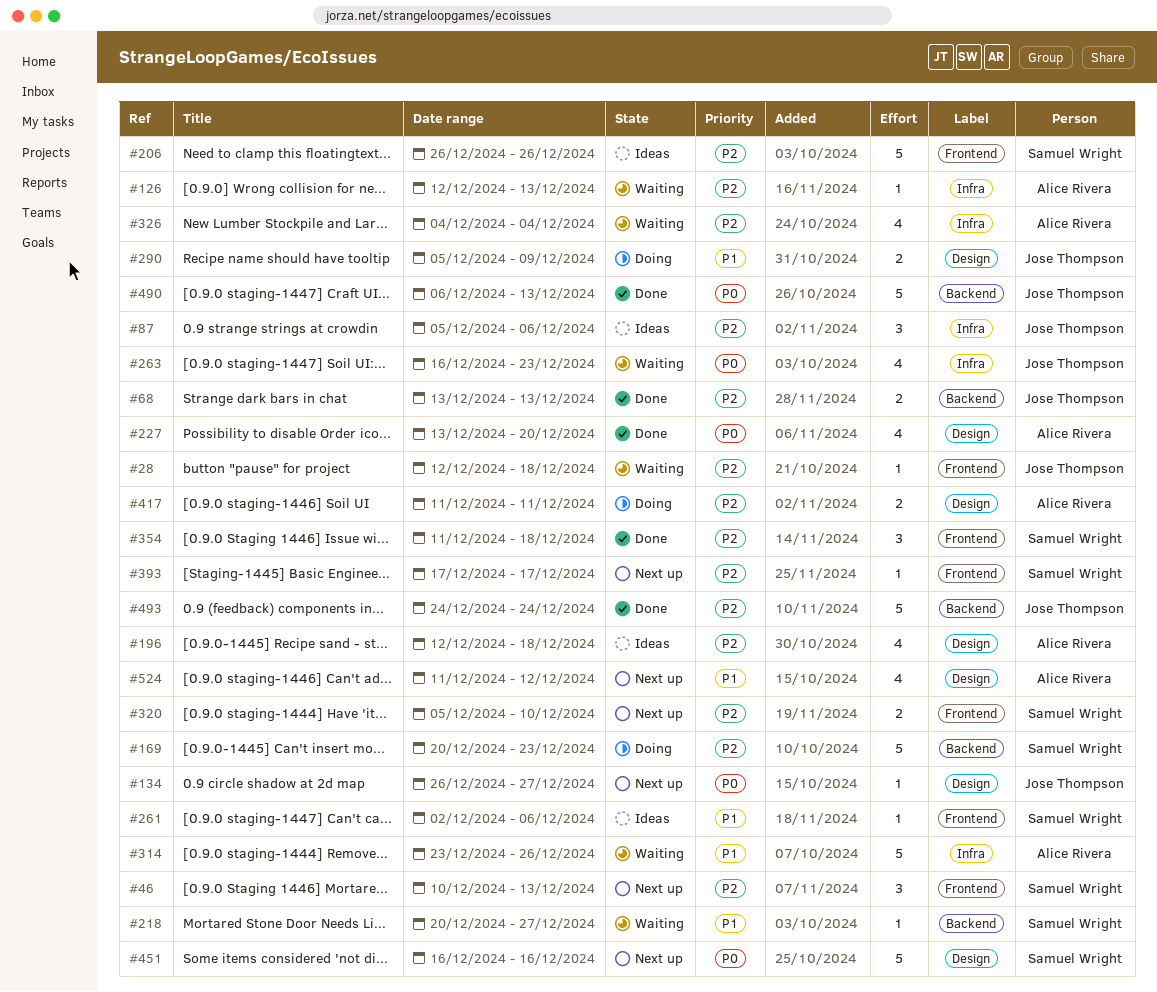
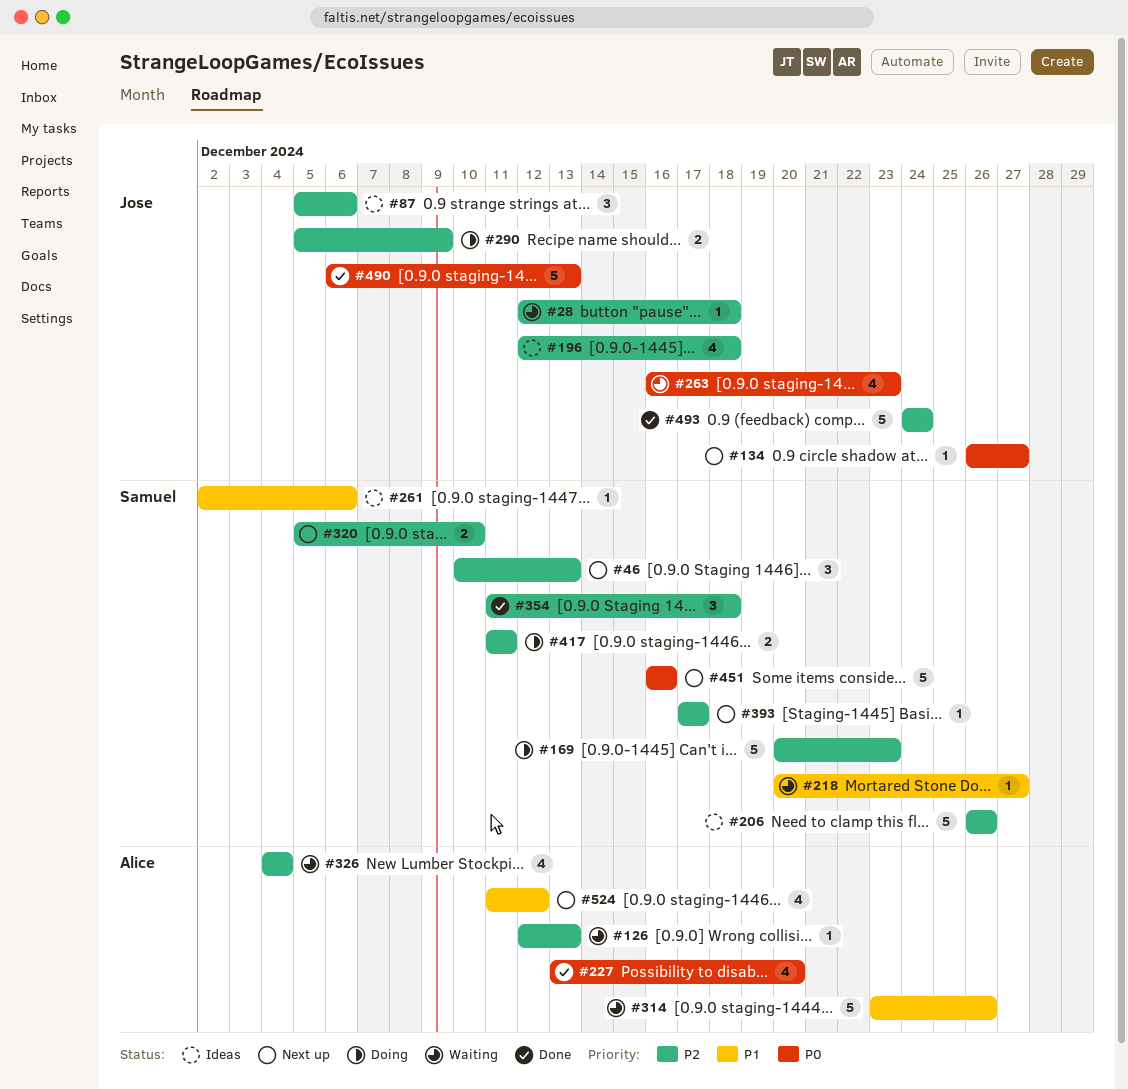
#68: present -> none
#196, owner: Alice Rivera -> Jose Thompson
#290, priority: P1 -> P2
#417, owner: Alice Rivera -> Samuel Wright

